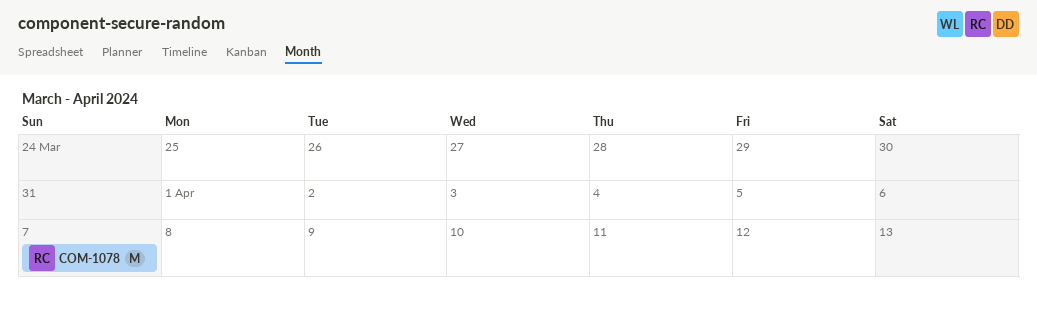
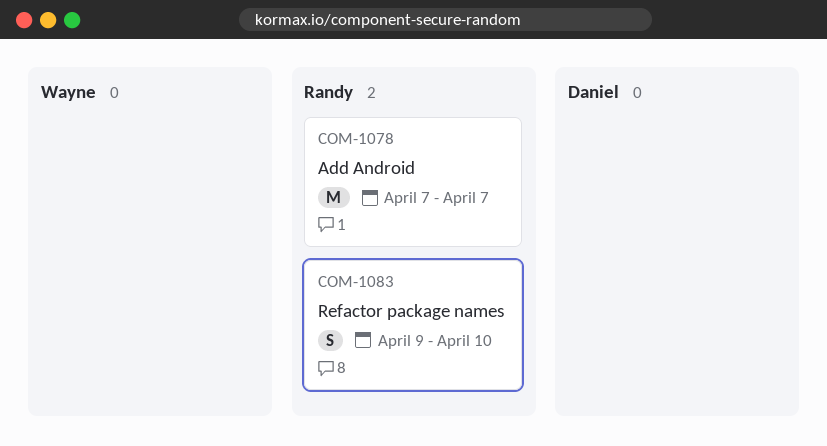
COM-1083: none -> present

